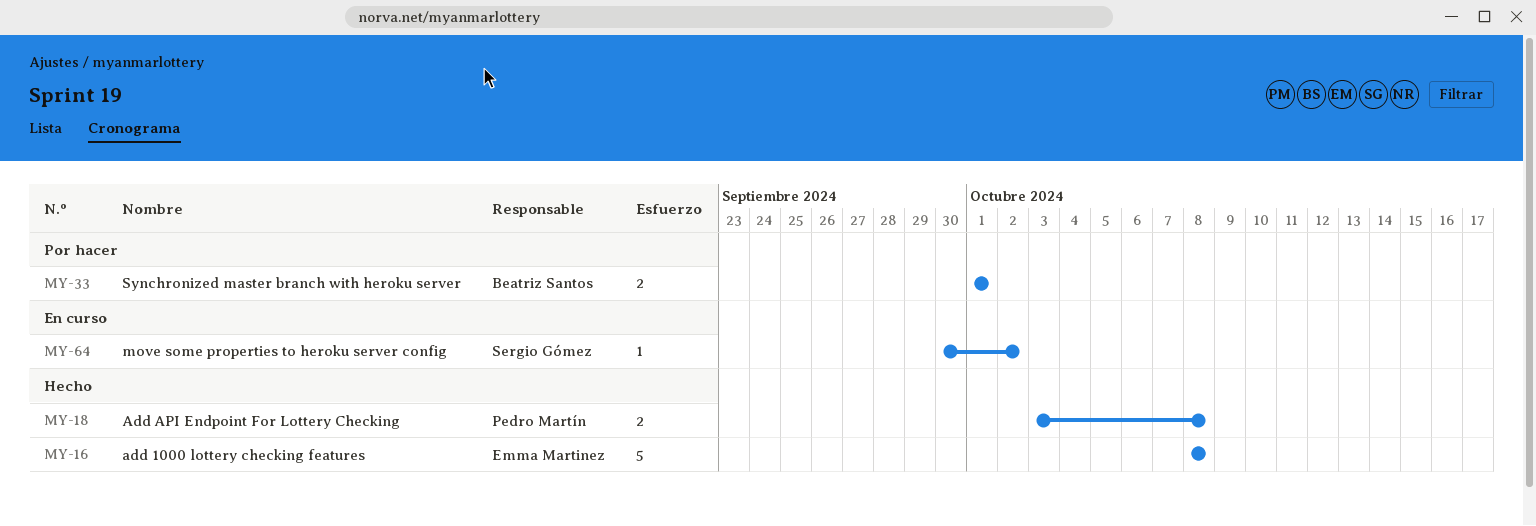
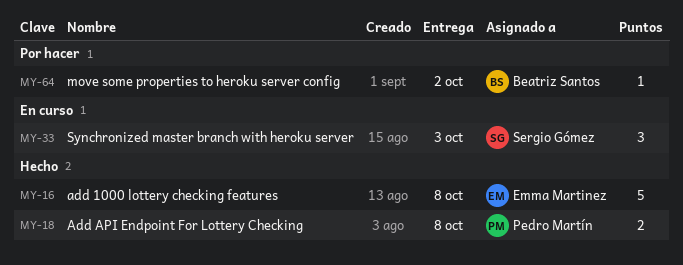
MY-33, status: Por hacer -> En curso
MY-33, owner: Beatriz Santos -> Sergio Gómez
MY-33, estimate: 2 -> 3
MY-33, due: Oct 1 -> Oct 3
MY-64, status: En curso -> Por hacer
MY-64, owner: Sergio Gómez -> Beatriz Santos

